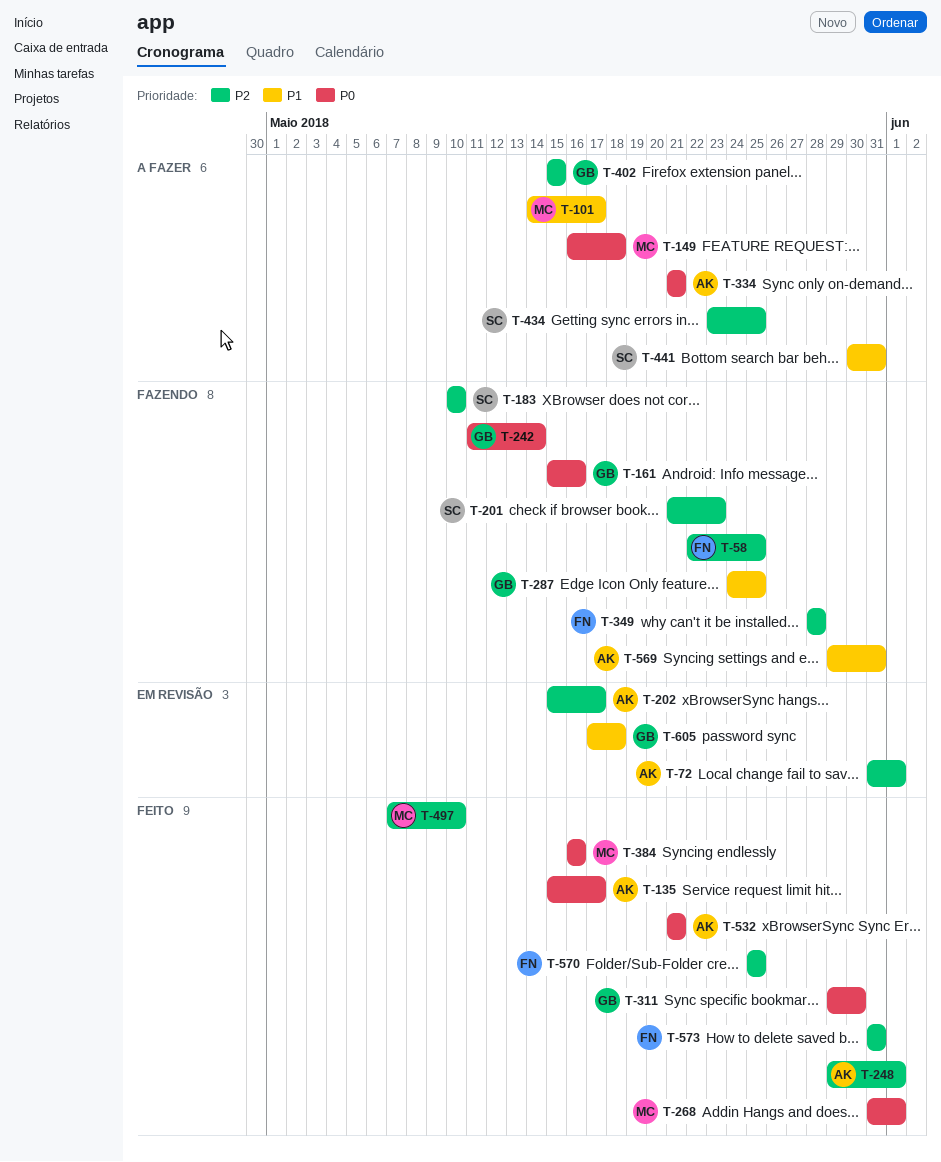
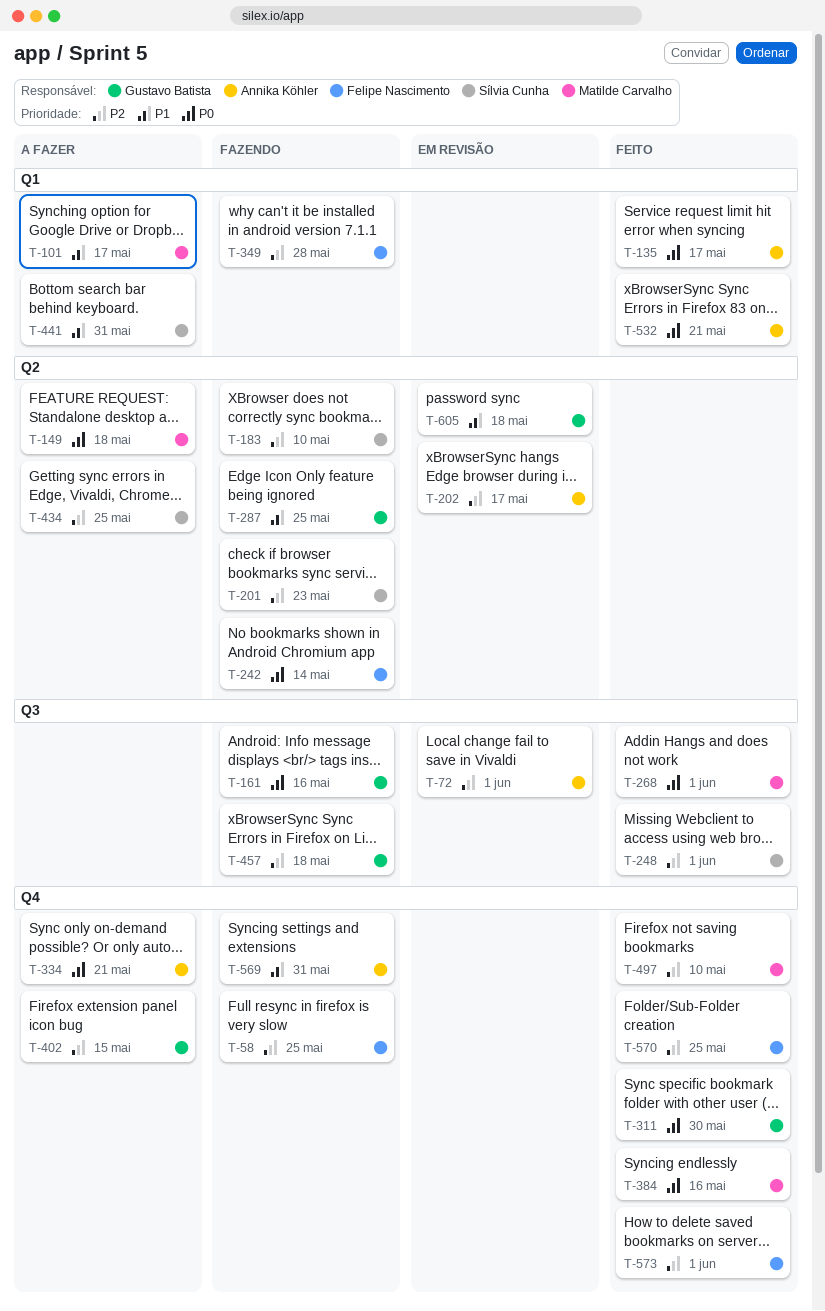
T-242, owner: Gustavo Batista -> Felipe Nascimento
T-248, owner: Annika Köhler -> Sílvia Cunha
T-457: none -> present
T-573, due: May 31 -> Jun 1

